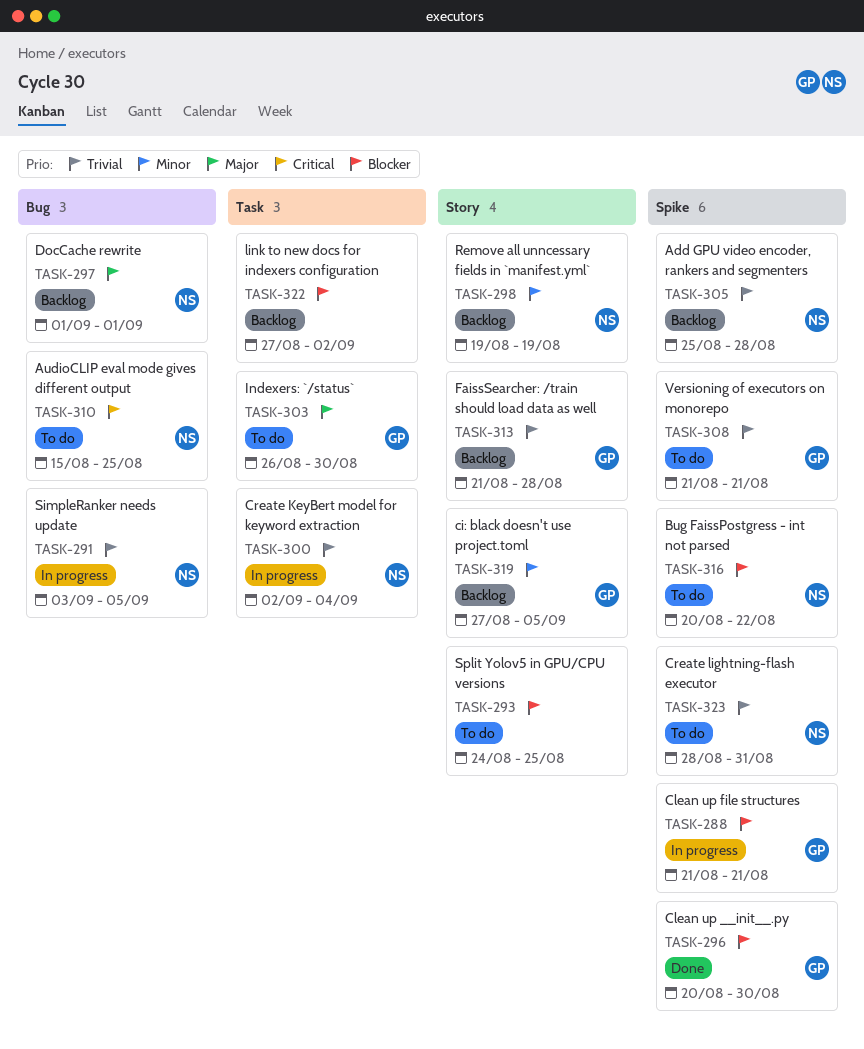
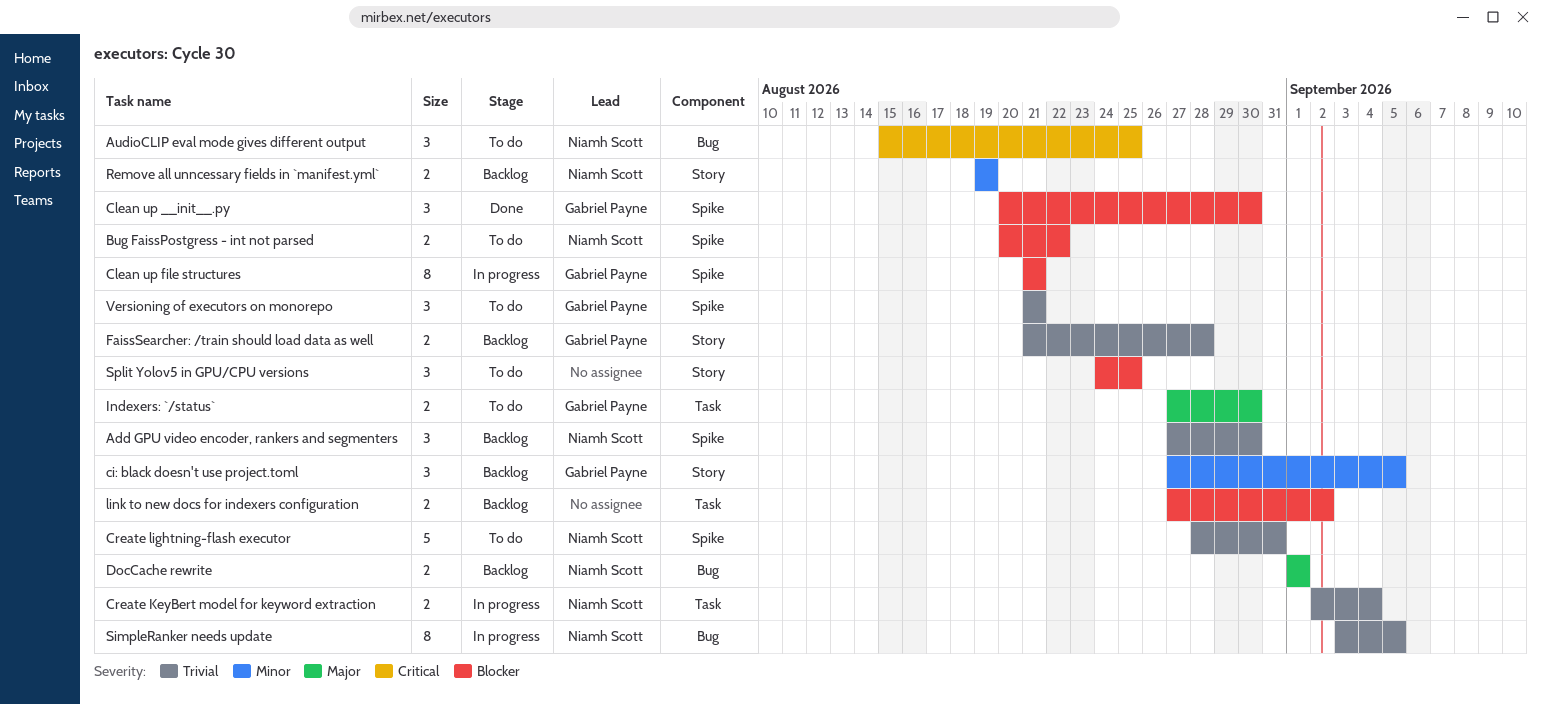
Add GPU video encoder, rankers and segmenters, start: Aug 25 -> Aug 27
Add GPU video encoder, rankers and segmenters, due: Aug 28 -> Aug 30
Indexers: `/status`, start: Aug 26 -> Aug 27

